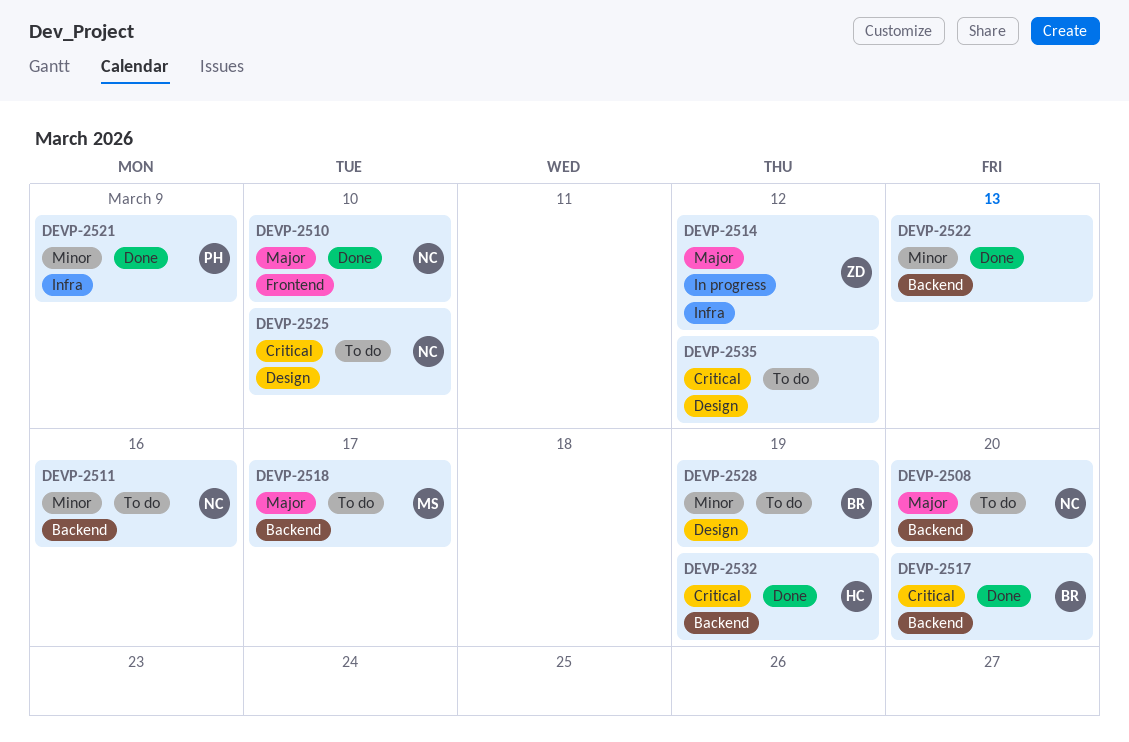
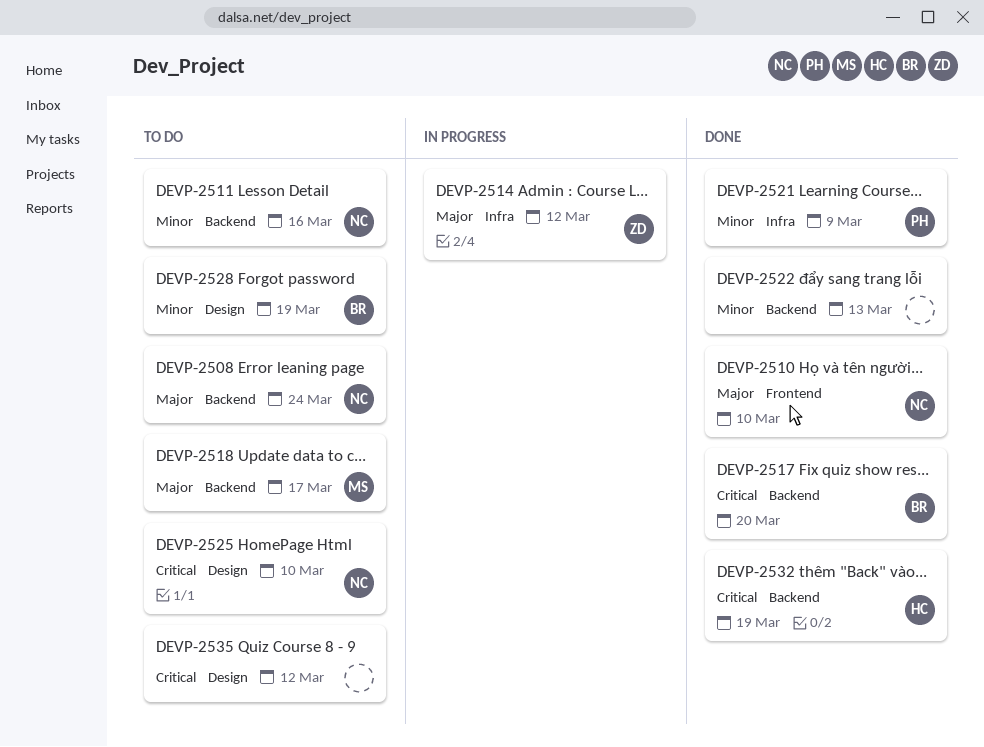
DEVP-2508, due: Mar 20 -> Mar 24

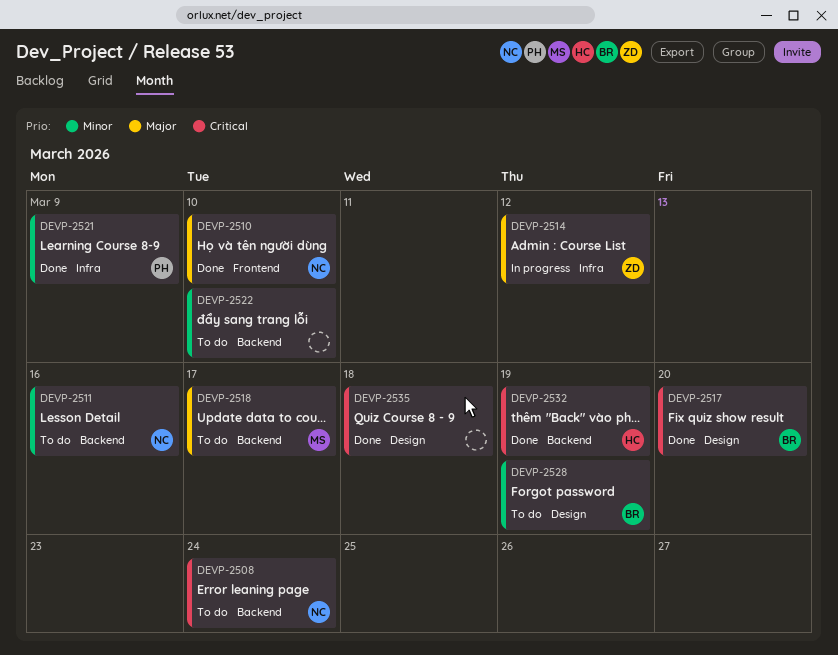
DEVP-2508, priority: Major -> Critical
DEVP-2517, label: Backend -> Design
DEVP-2522, status: Done -> To do
DEVP-2522, due: Mar 13 -> Mar 10
DEVP-2525: present -> none
DEVP-2535, status: To do -> Done
DEVP-2535, due: Mar 12 -> Mar 18

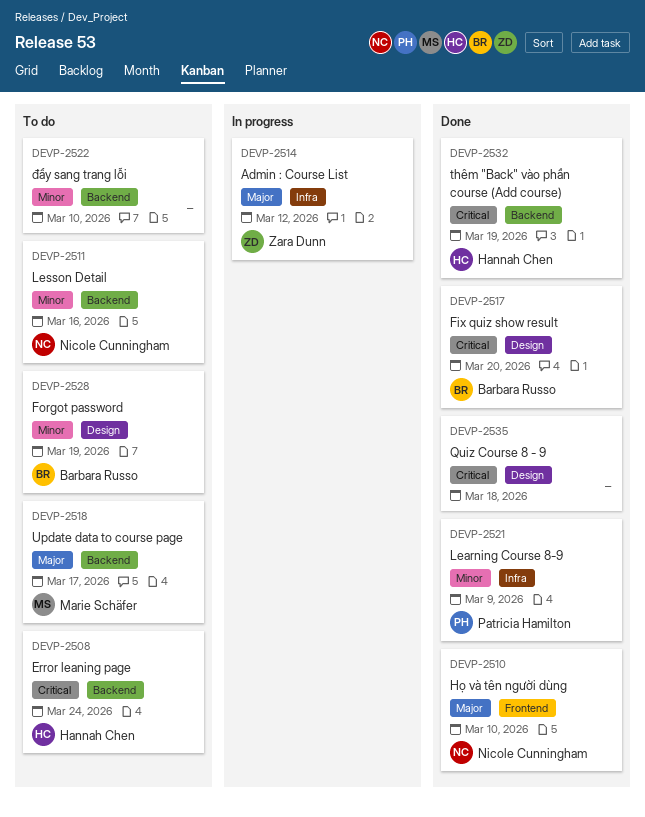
DEVP-2508, owner: Nicole Cunningham -> Hannah Chen

